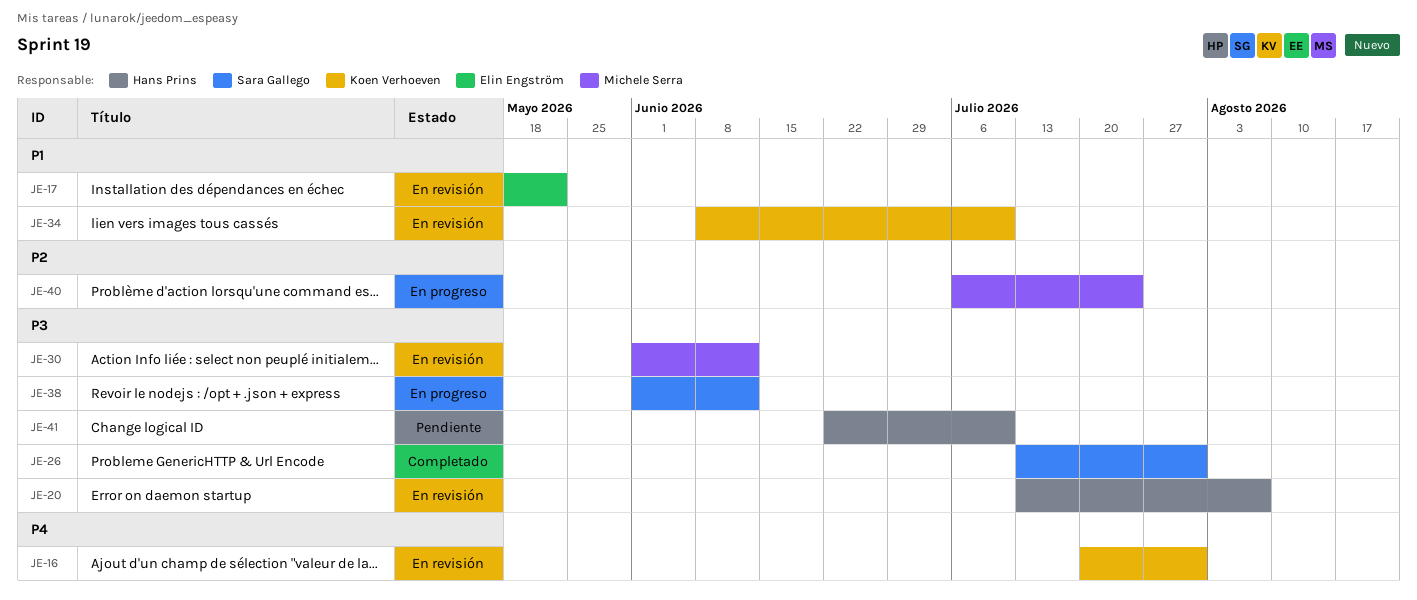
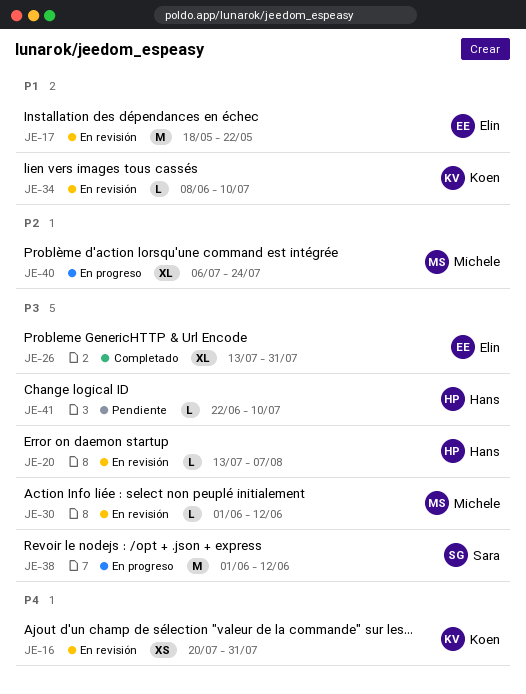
JE-26, owner: Sara Gallego -> Elin Engström

